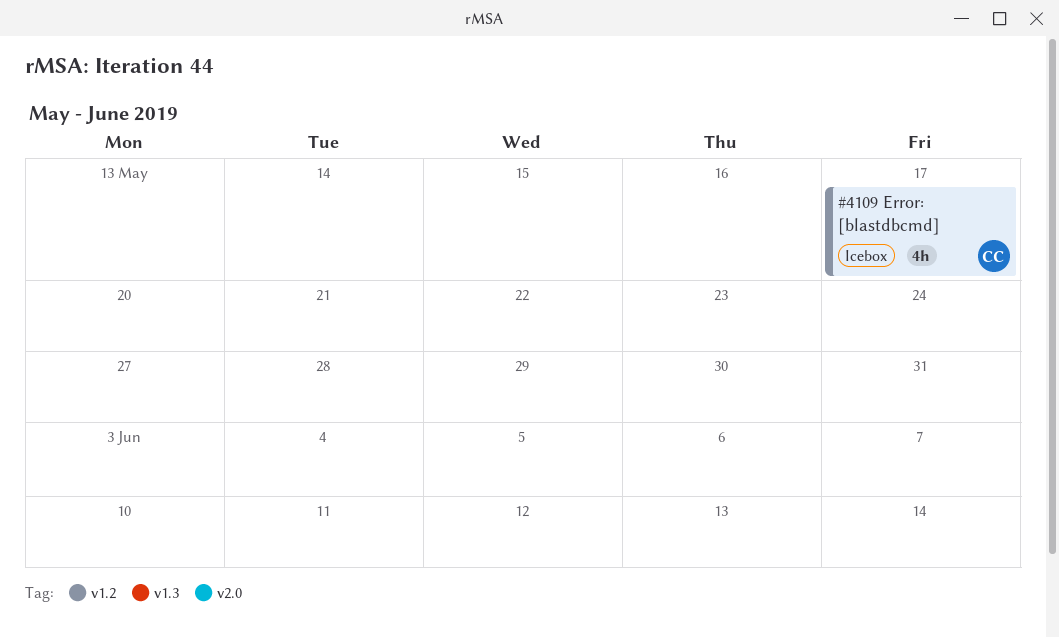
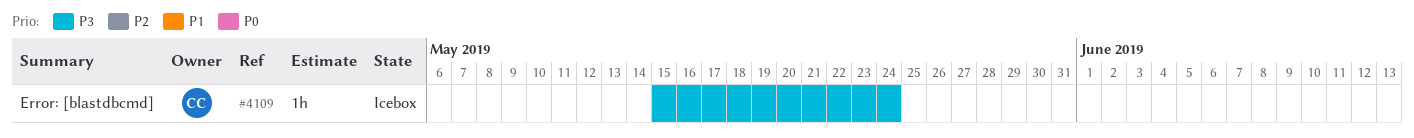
#4109, estimate: 4h -> 1h
#4109, due: May 17 -> May 24

